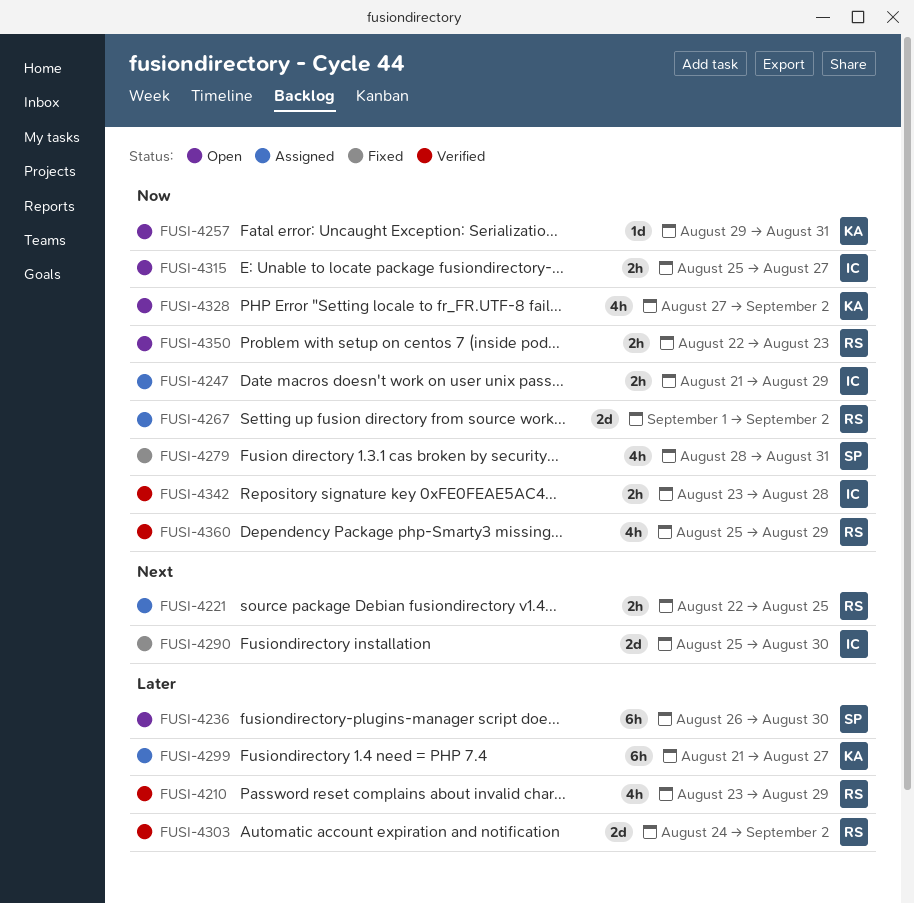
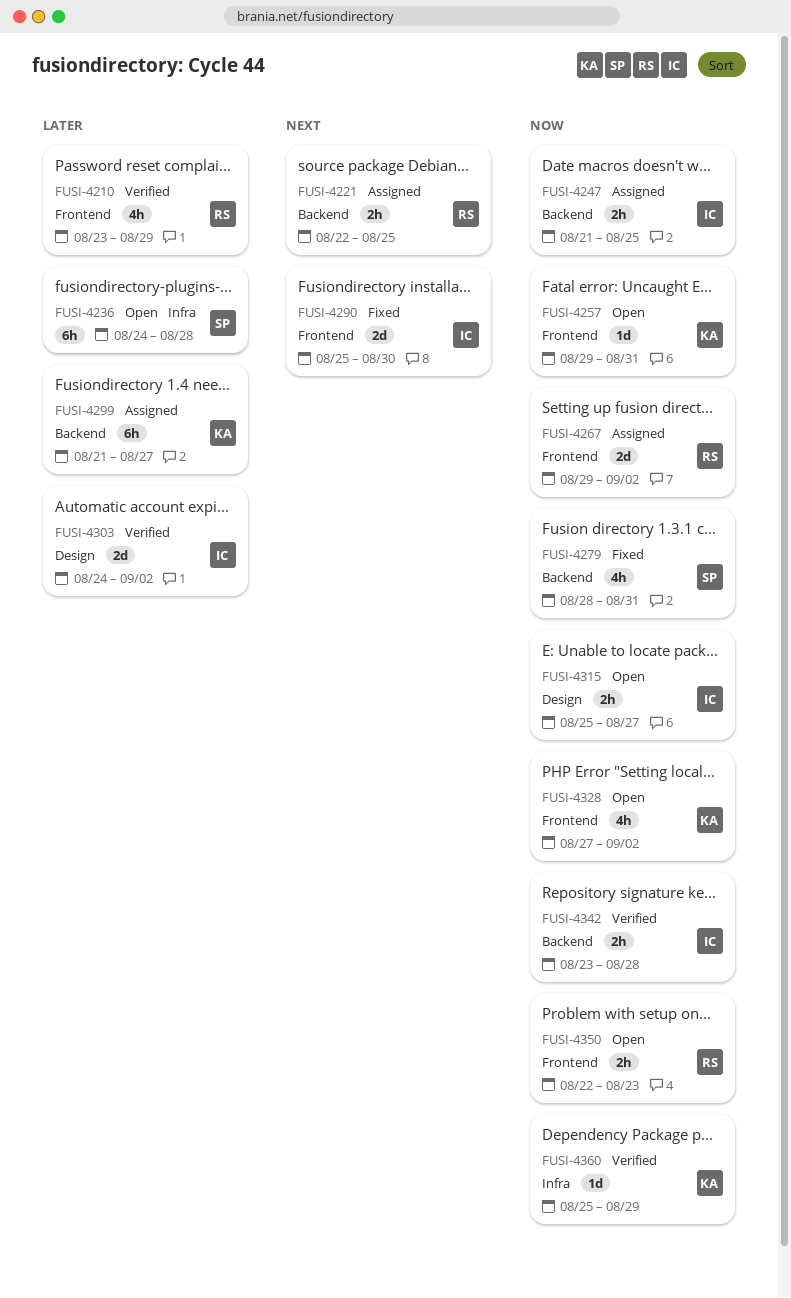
FUSI-4236, start: Aug 26 -> Aug 24
FUSI-4236, due: Aug 30 -> Aug 28
FUSI-4247, due: Aug 29 -> Aug 25
FUSI-4267, start: Sep 1 -> Aug 29
FUSI-4303, owner: RS -> IC
FUSI-4360, owner: RS -> KA
FUSI-4360, estimate: 4h -> 1d

